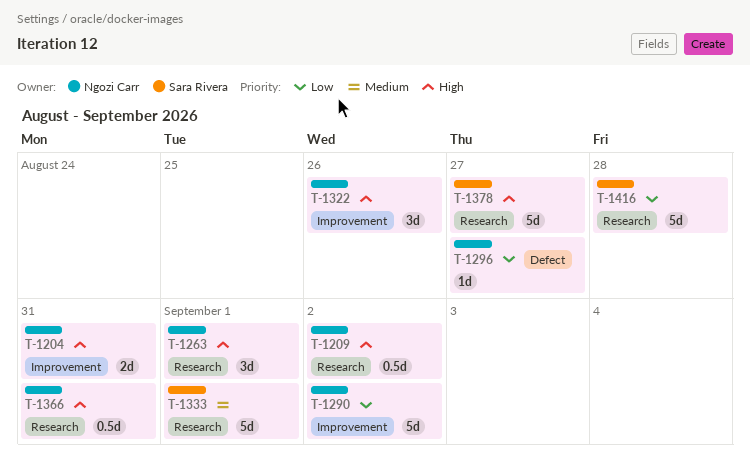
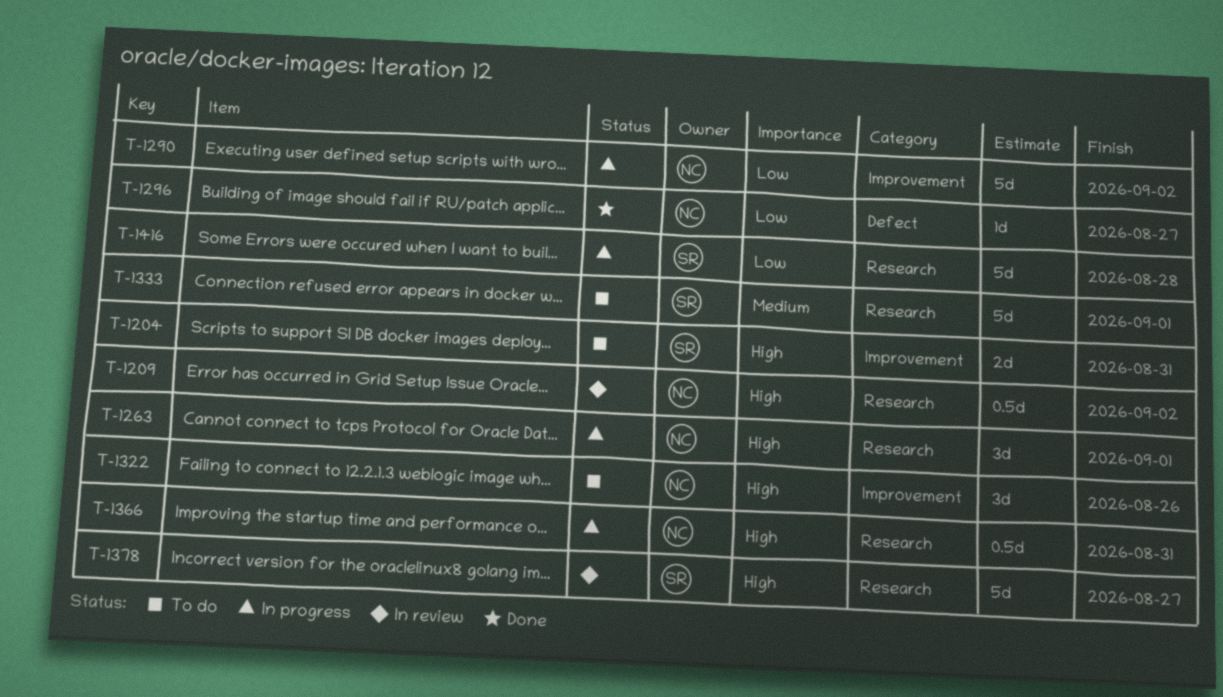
T-1204, owner: Ngozi Carr -> Sara Rivera

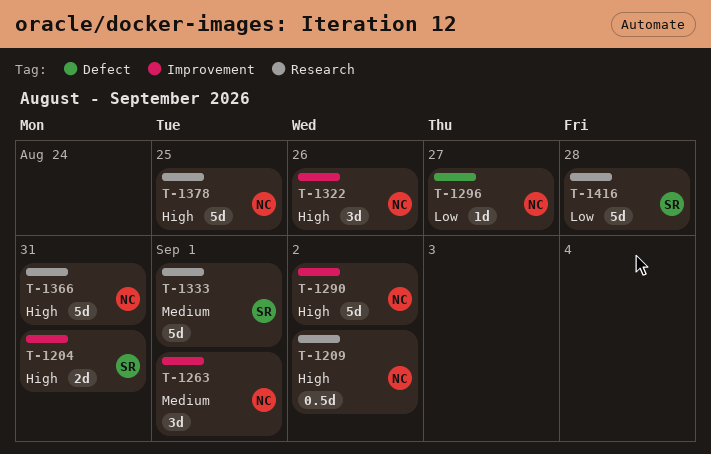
T-1263, priority: High -> Medium
T-1263, label: Research -> Improvement
T-1290, priority: Low -> High
T-1366, estimate: 0.5d -> 5d
T-1378, owner: SR -> NC
T-1378, due: Aug 27 -> Aug 25

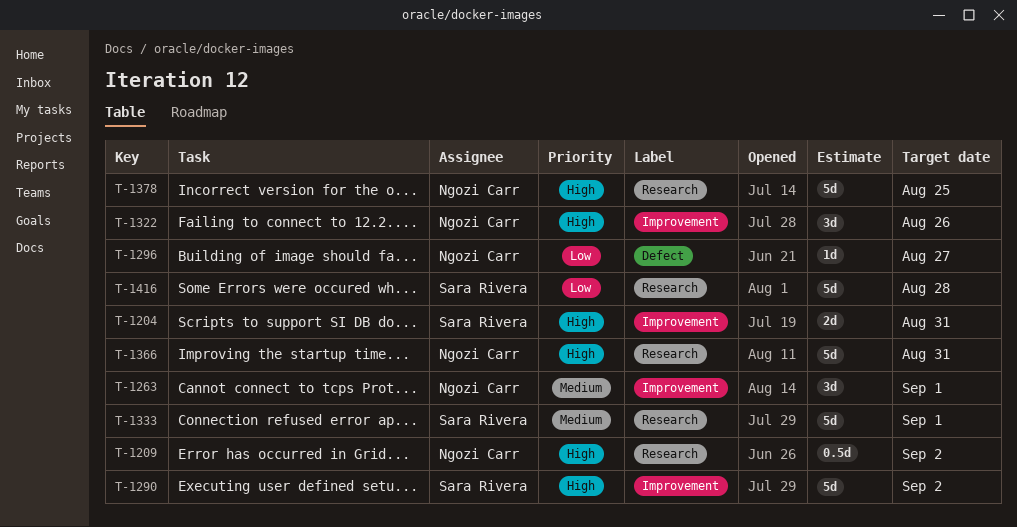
T-1290, owner: Ngozi Carr -> Sara Rivera

